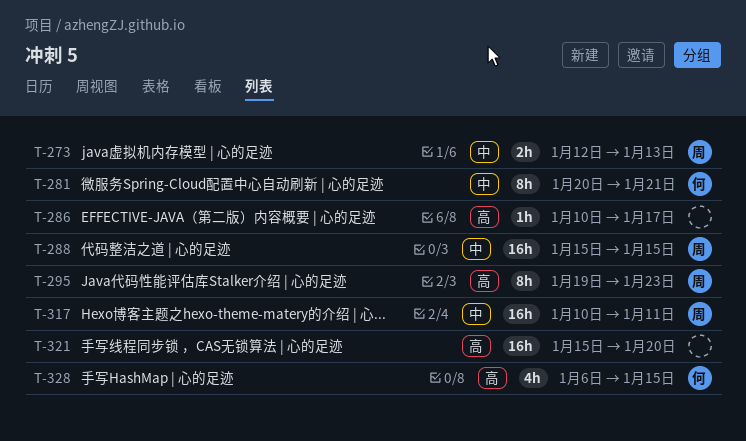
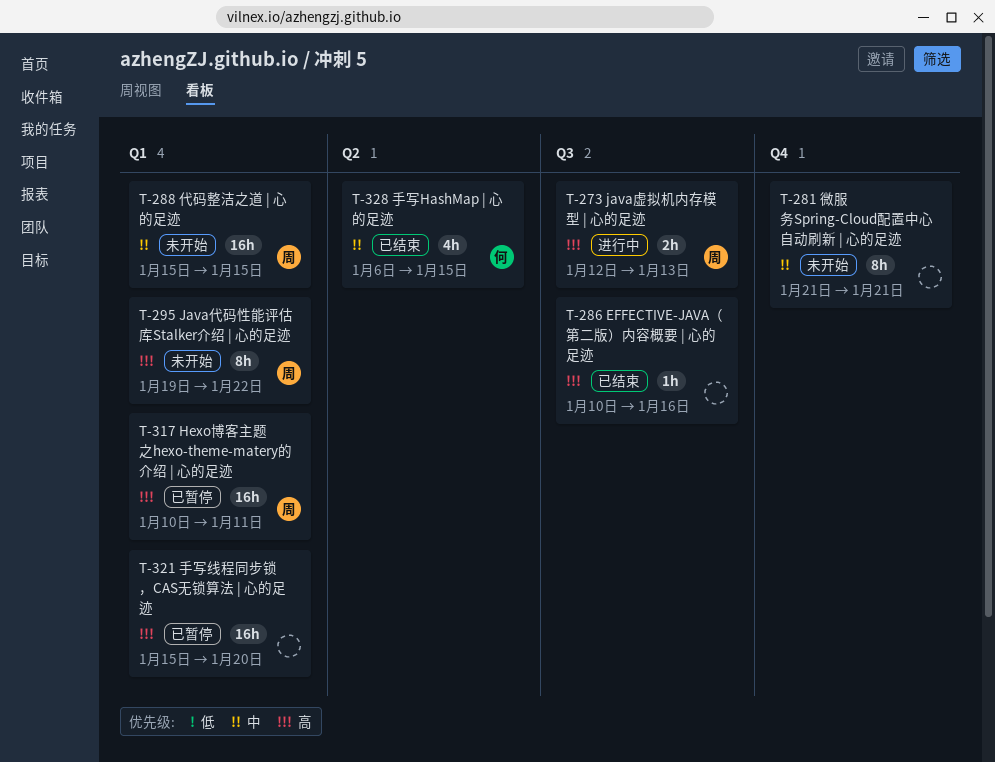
T-273, priority: 中 -> 高
T-281, owner: 何 -> none
T-281, start: Jan 20 -> Jan 21
T-286, due: Jan 17 -> Jan 16
T-295, due: Jan 23 -> Jan 22
T-317, priority: 中 -> 高
T-328, priority: 高 -> 中

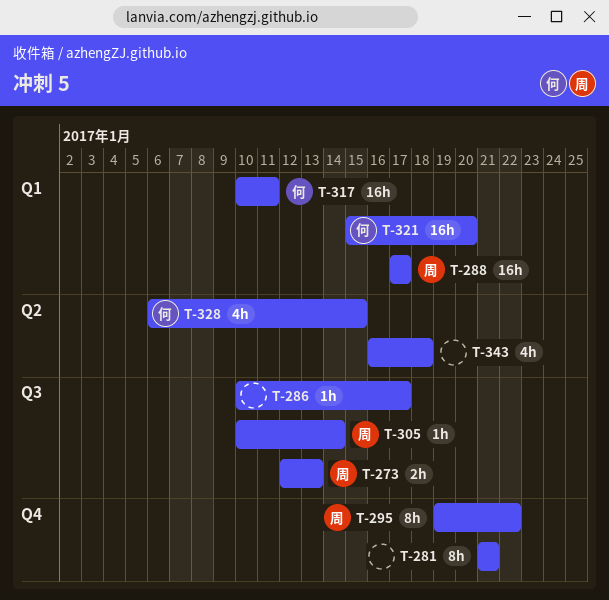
T-286, due: Jan 16 -> Jan 17
T-288, start: Jan 15 -> Jan 17
T-288, due: Jan 15 -> Jan 17
T-295, label: Q1 -> Q4
T-305: none -> present
T-317, owner: 周 -> 何
T-321, owner: none -> 何
T-343: none -> present

